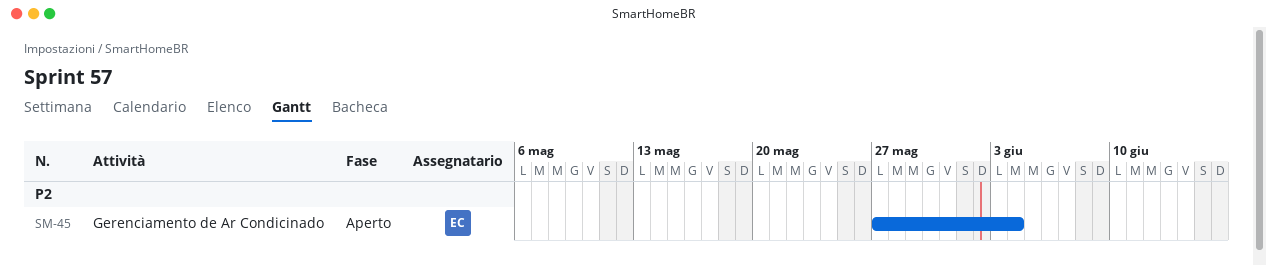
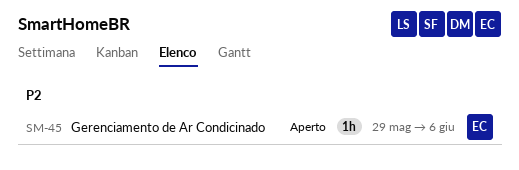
SM-45, start: May 27 -> May 29
SM-45, due: Jun 4 -> Jun 6

